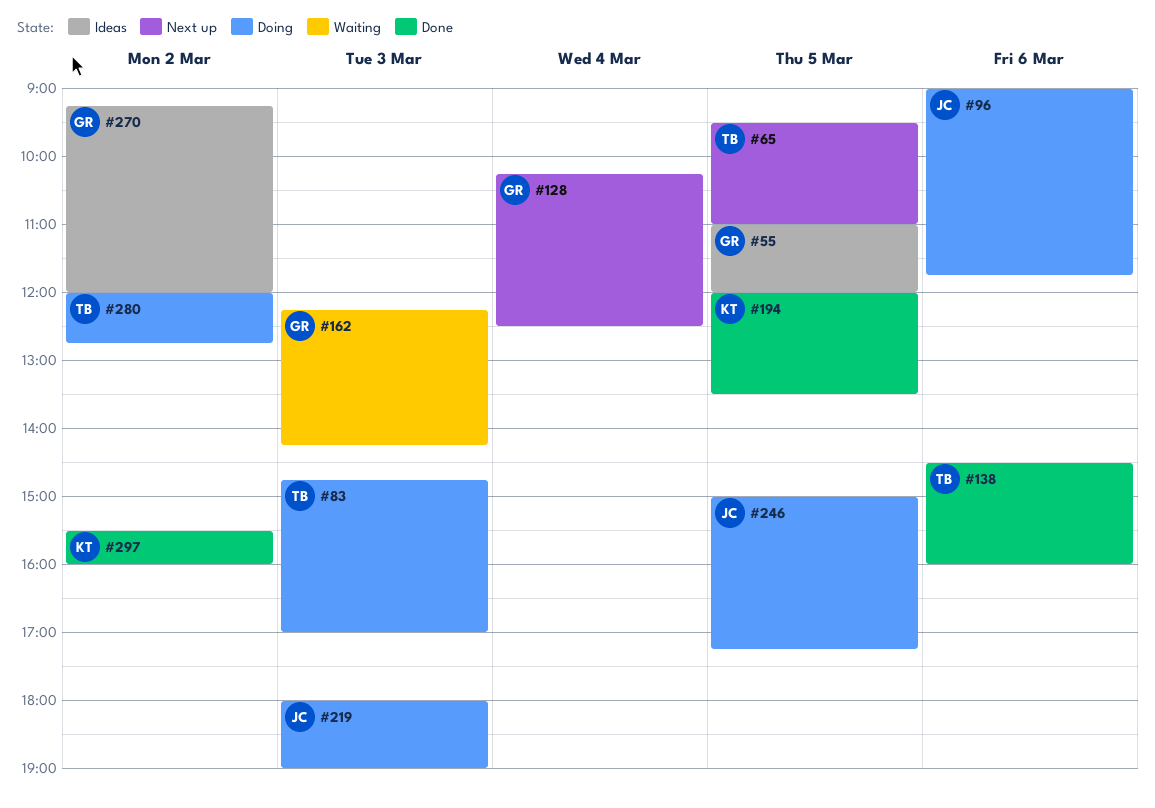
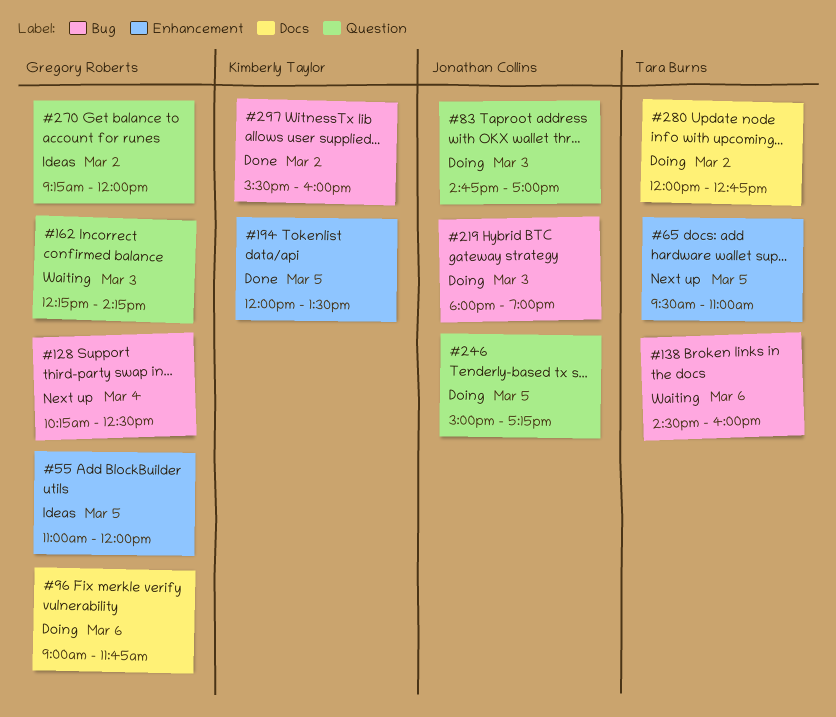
#83, owner: Tara Burns -> Jonathan Collins
#96, owner: Jonathan Collins -> Gregory Roberts
#138, status: Done -> Waiting

